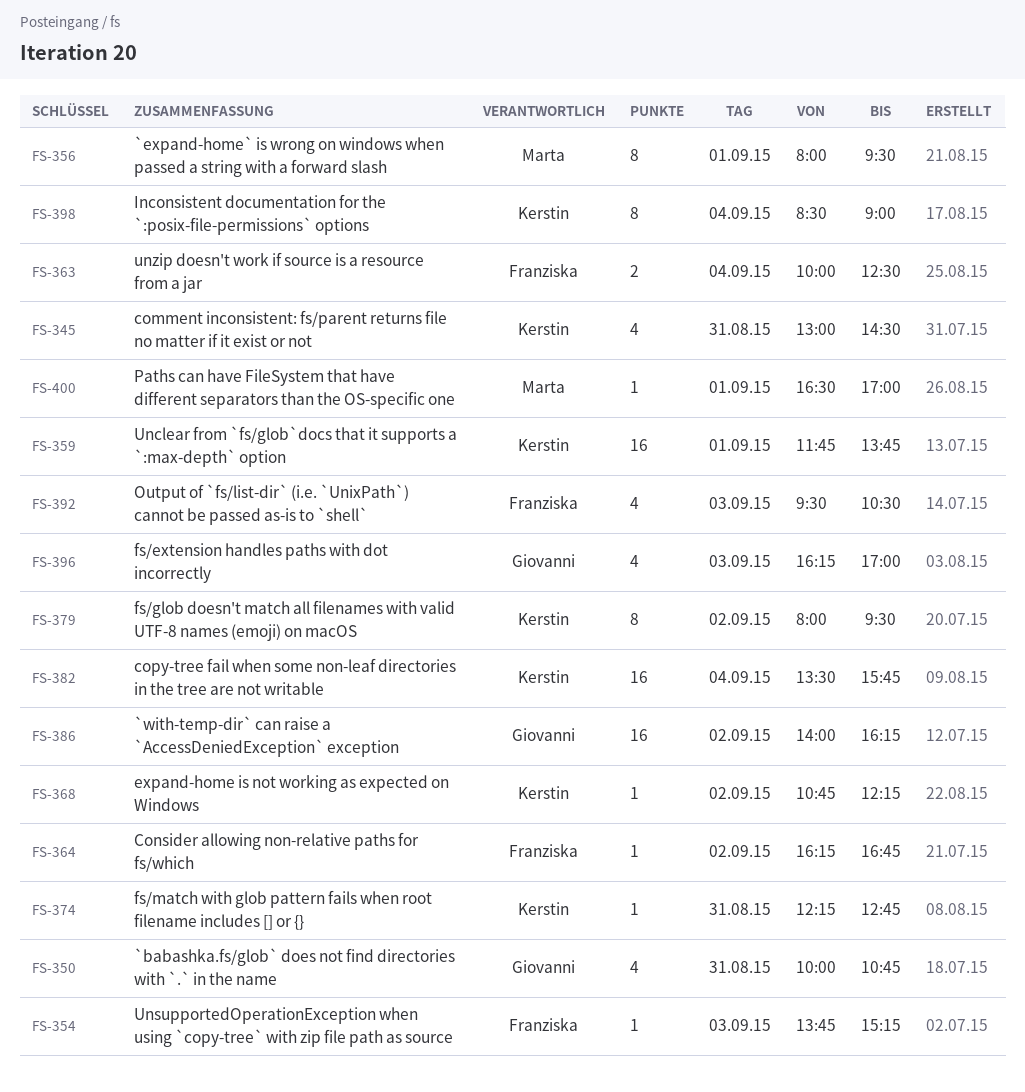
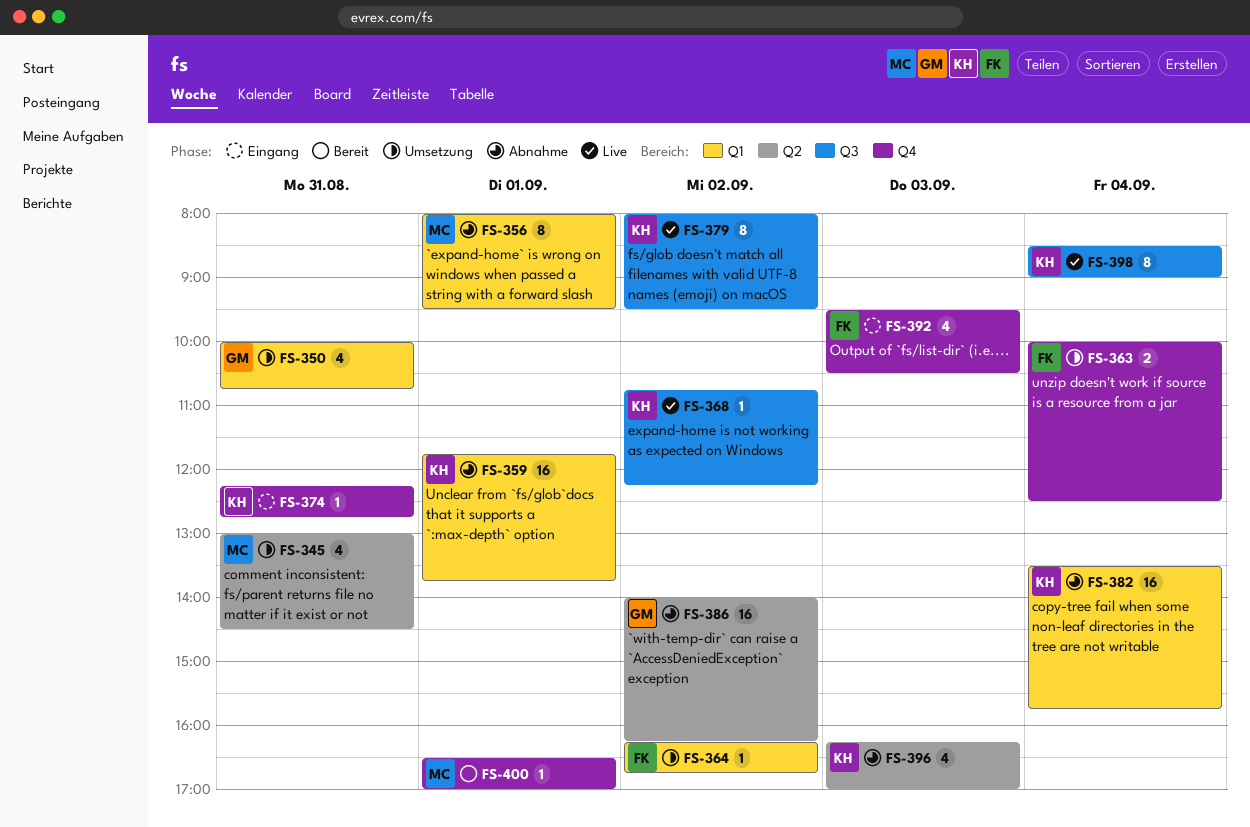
FS-345, owner: Kerstin -> Marta
FS-354: present -> none
FS-396, owner: Giovanni -> Kerstin

